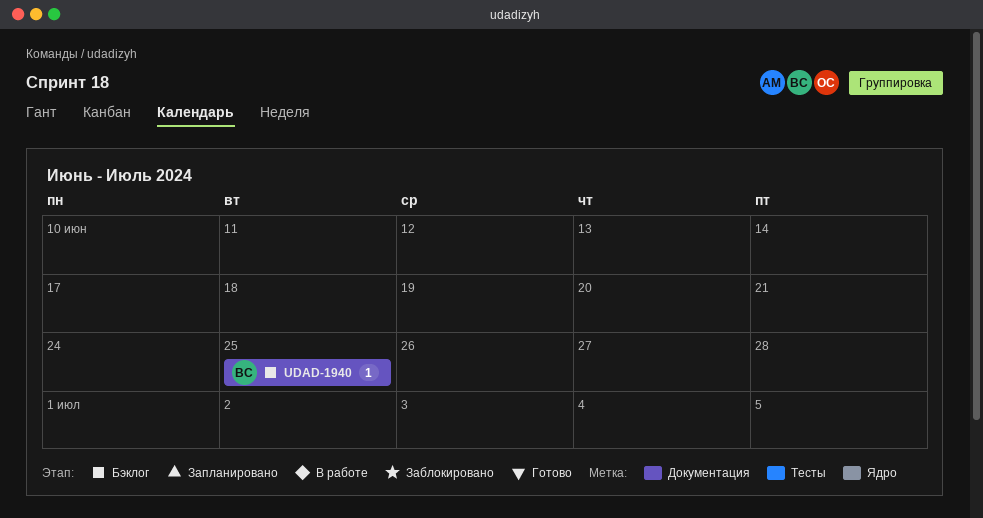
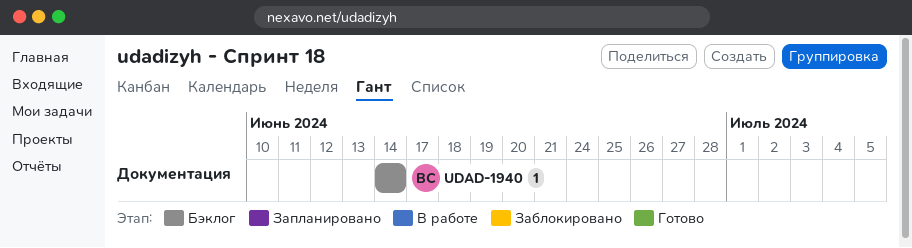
UDAD-1940, start: Jun 25 -> Jun 14
UDAD-1940, due: Jun 25 -> Jun 14

